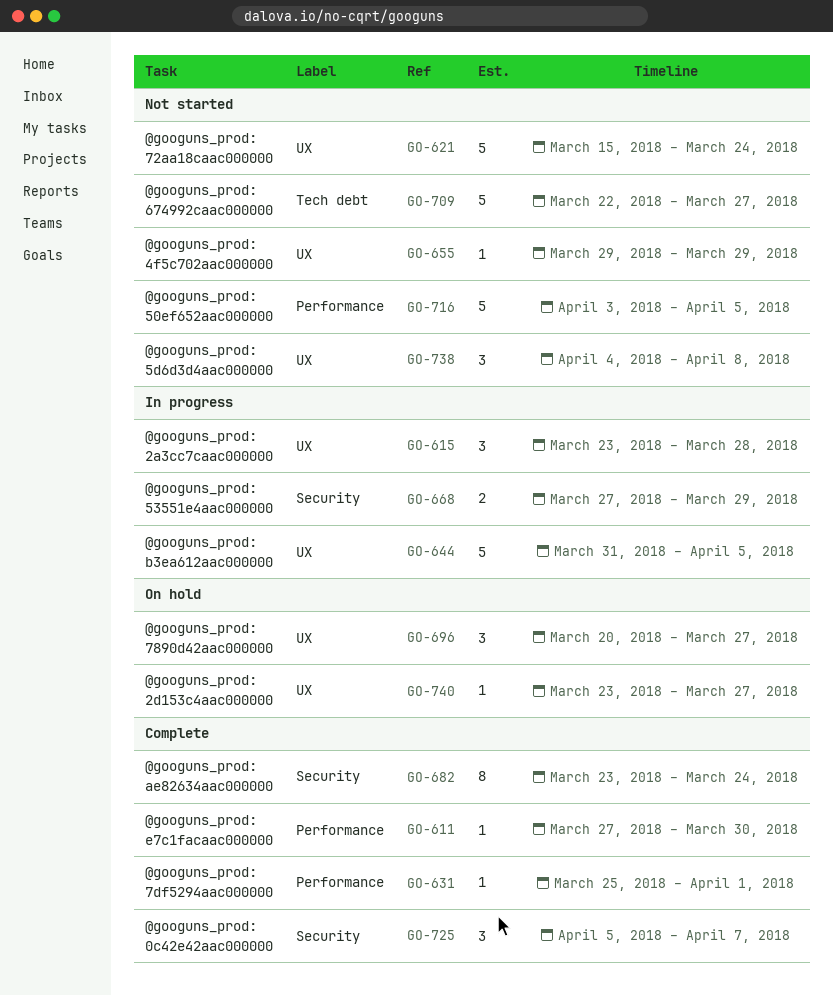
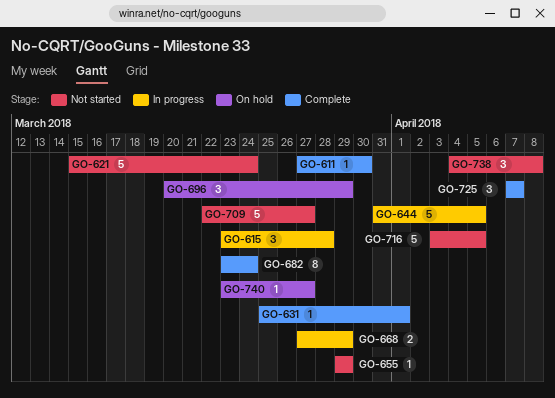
GO-696, due: Mar 27 -> Mar 29
GO-725, start: Apr 5 -> Apr 7

